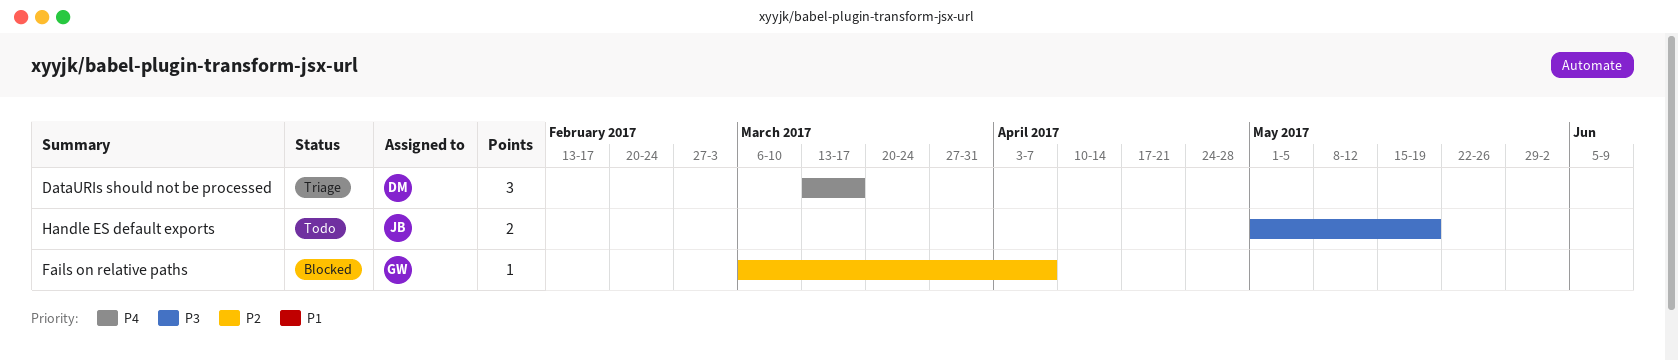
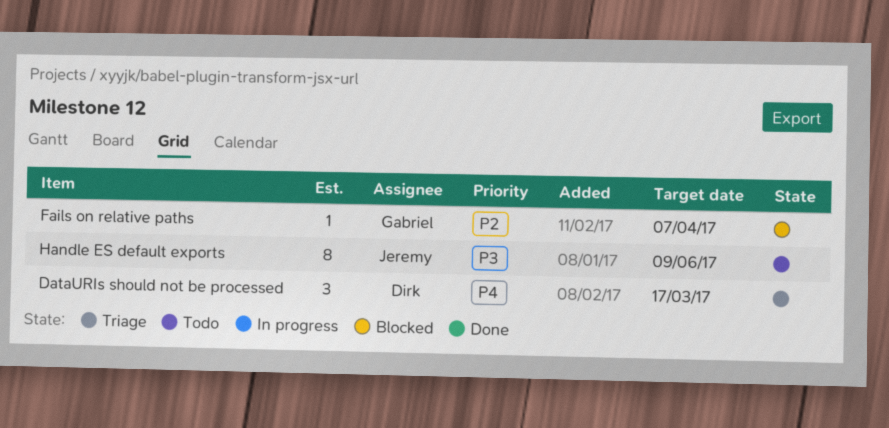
Handle ES default exports, estimate: 2 -> 8
Handle ES default exports, due: May 19 -> Jun 9

